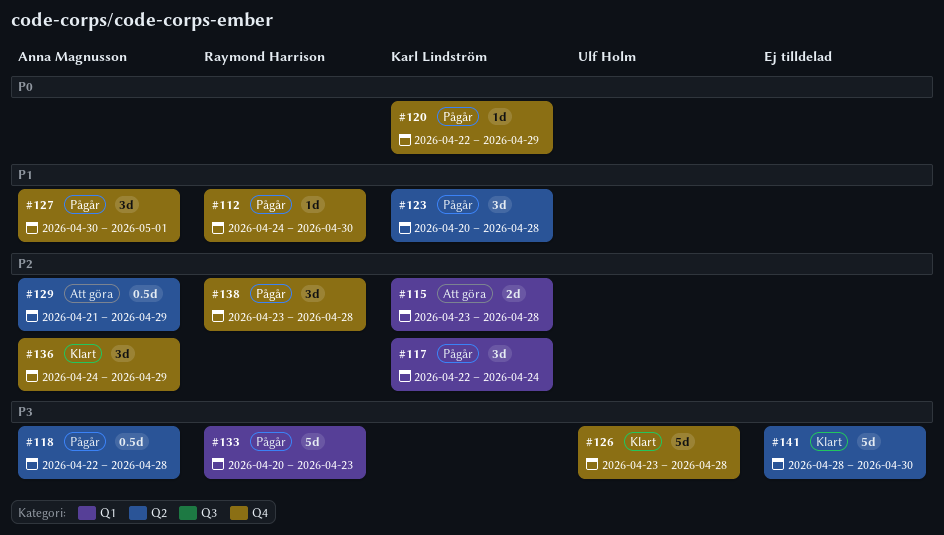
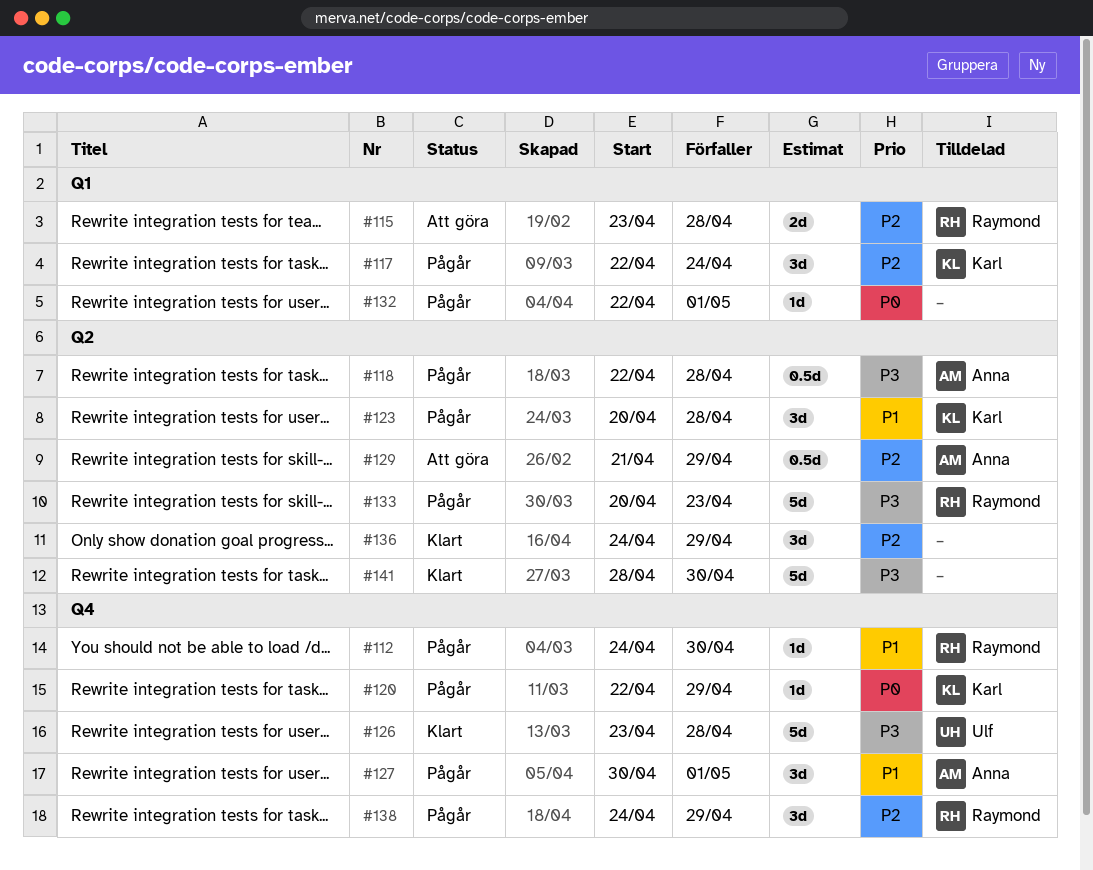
#115, owner: Karl Lindström -> Raymond Harrison
#132: none -> present
#133, label: Q1 -> Q2
#136, owner: Anna Magnusson -> none
#136, label: Q4 -> Q2
#138, start: Apr 23 -> Apr 24
#138, due: Apr 28 -> Apr 29

